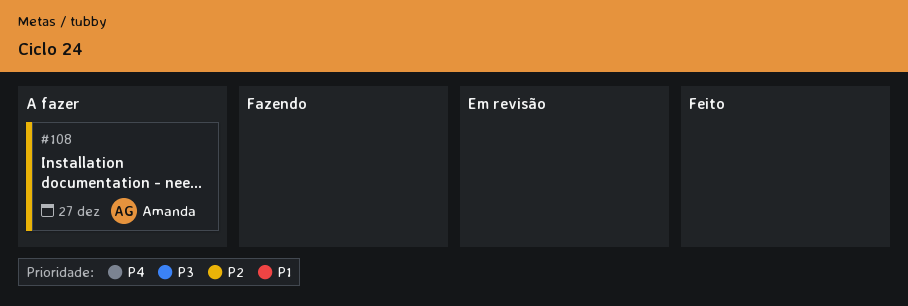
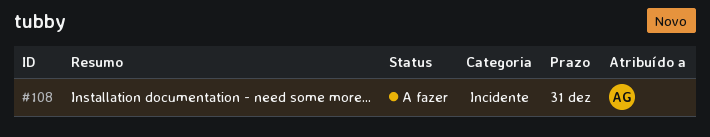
#108, due: Dec 27 -> Dec 31

